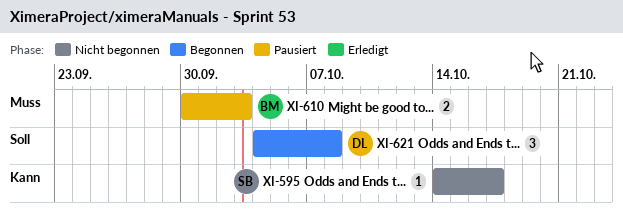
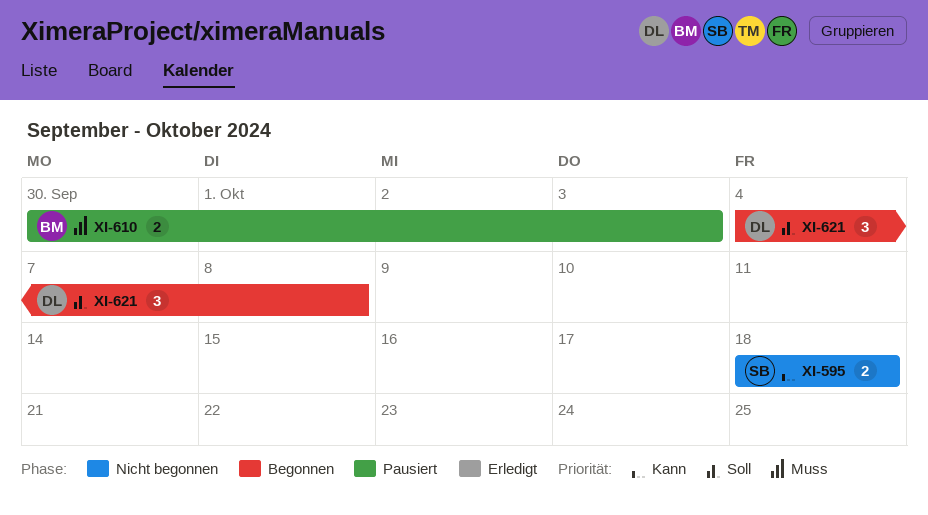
XI-595, estimate: 1 -> 2
XI-595, start: Oct 14 -> Oct 18
XI-595, due: Oct 17 -> Oct 18

